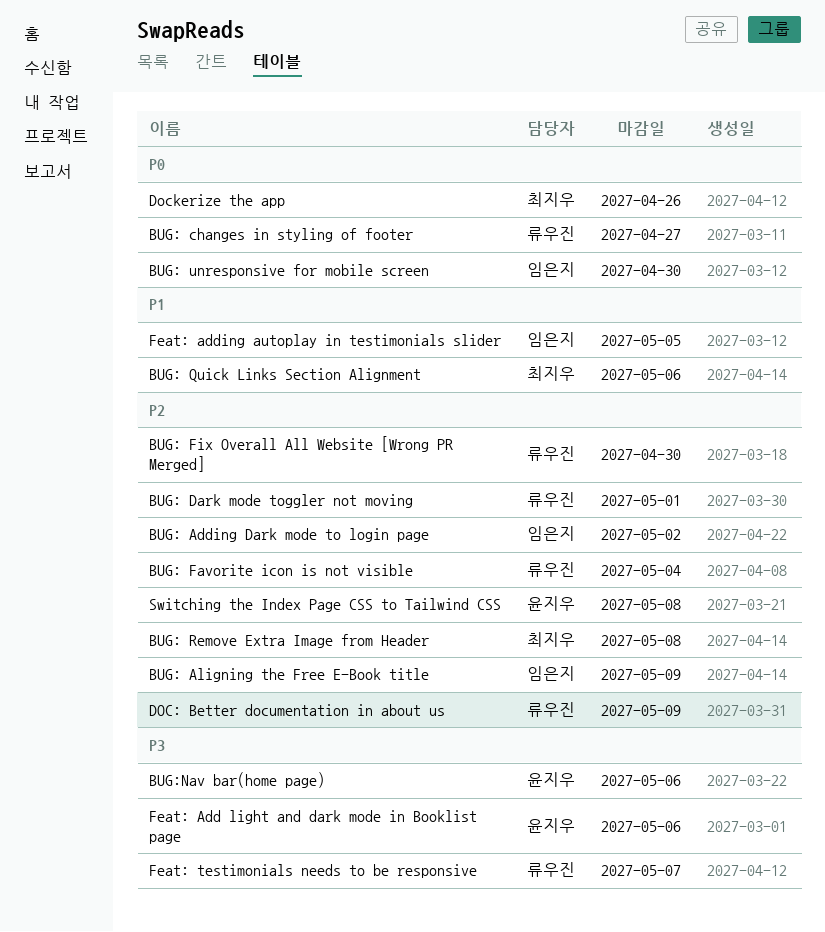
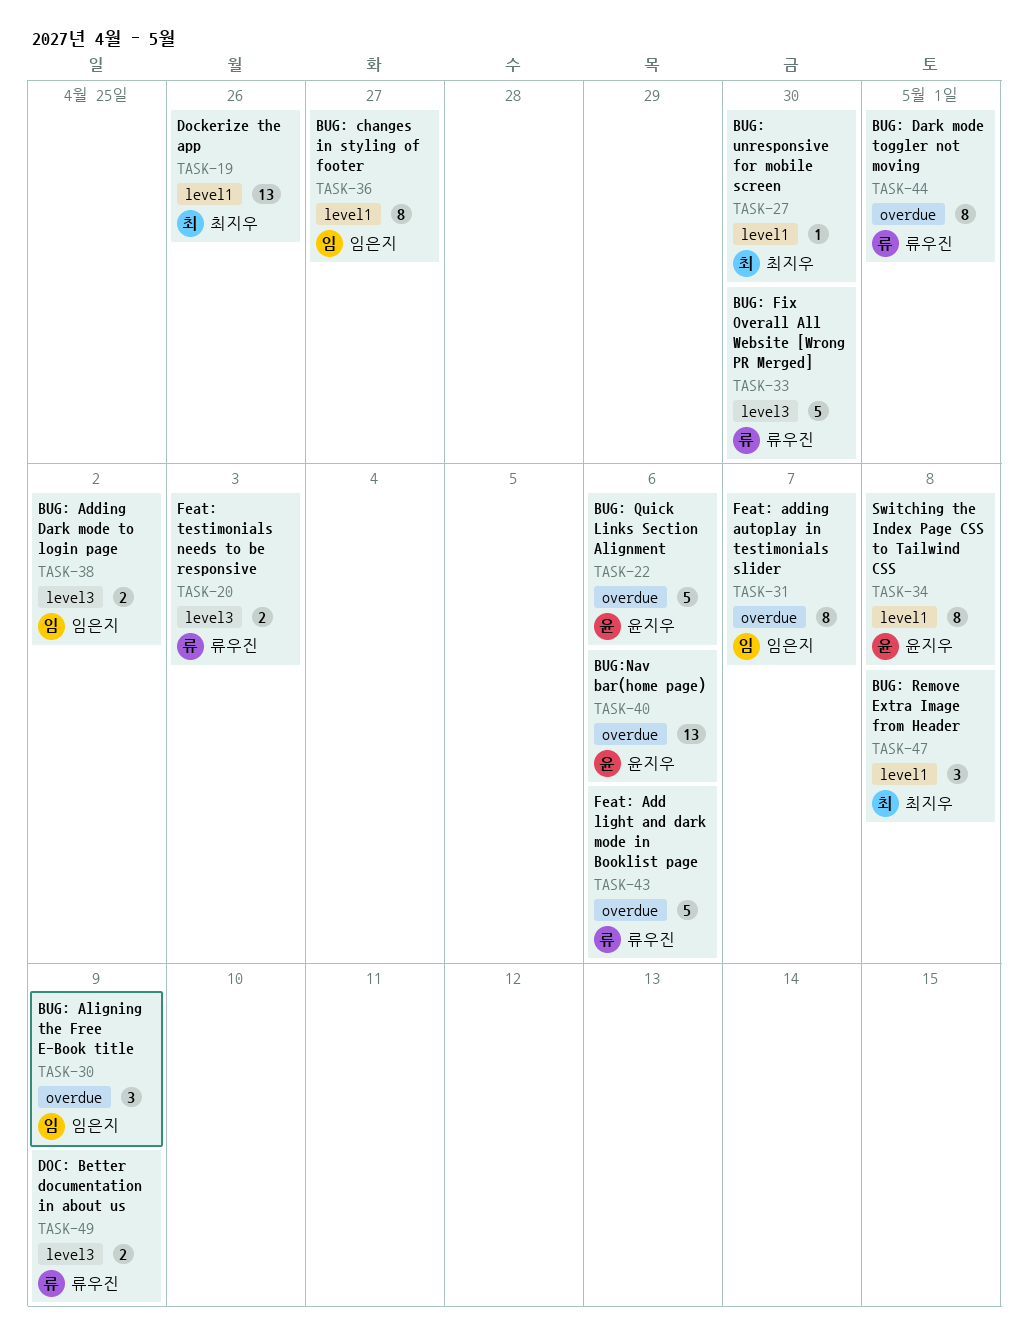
BUG: changes in styling of footer, owner: 류우진 -> 임은지
BUG: Favorite icon is not visible: present -> none
BUG: Quick Links Section Alignment, owner: 최지우 -> 윤지우
BUG: unresponsive for mobile screen, owner: 임은지 -> 최지우
Feat: Add light and dark mode in Booklist page, owner: 윤지우 -> 류우진
Feat: adding autoplay in testimonials slider, due: May 5 -> May 7
Feat: testimonials needs to be responsive, due: May 7 -> May 3

